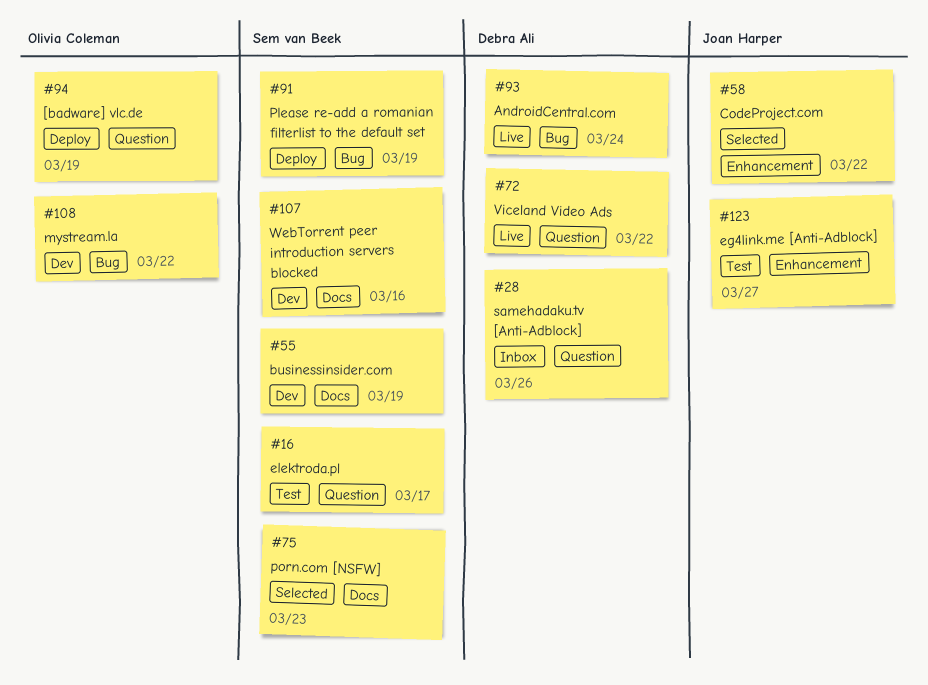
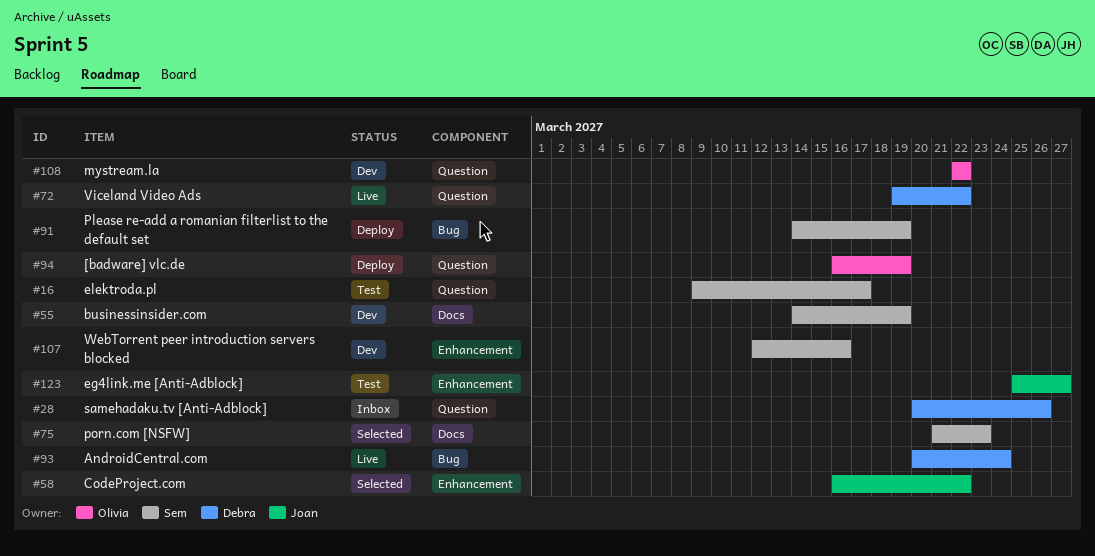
#107, label: Docs -> Enhancement
#108, label: Bug -> Question

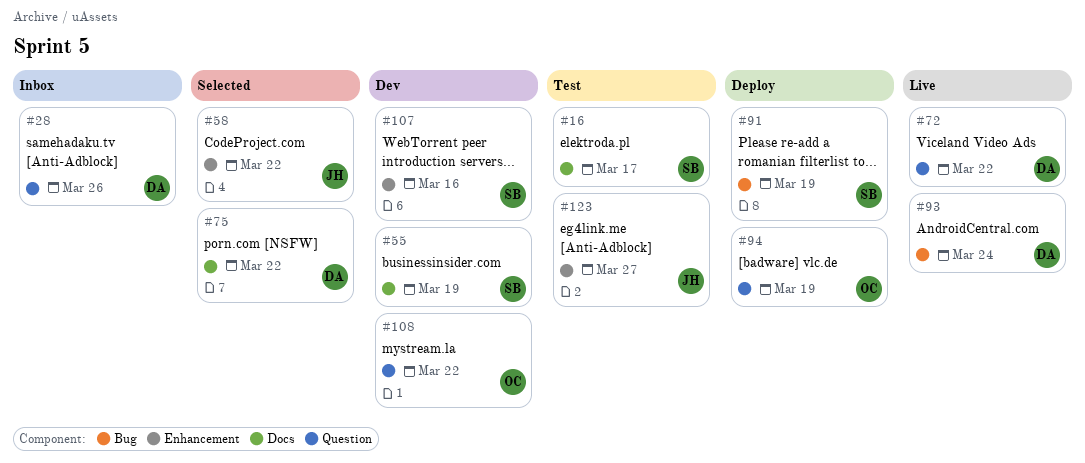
#16, label: Question -> Docs
#75, owner: Sem -> Debra
#75, due: Mar 23 -> Mar 22

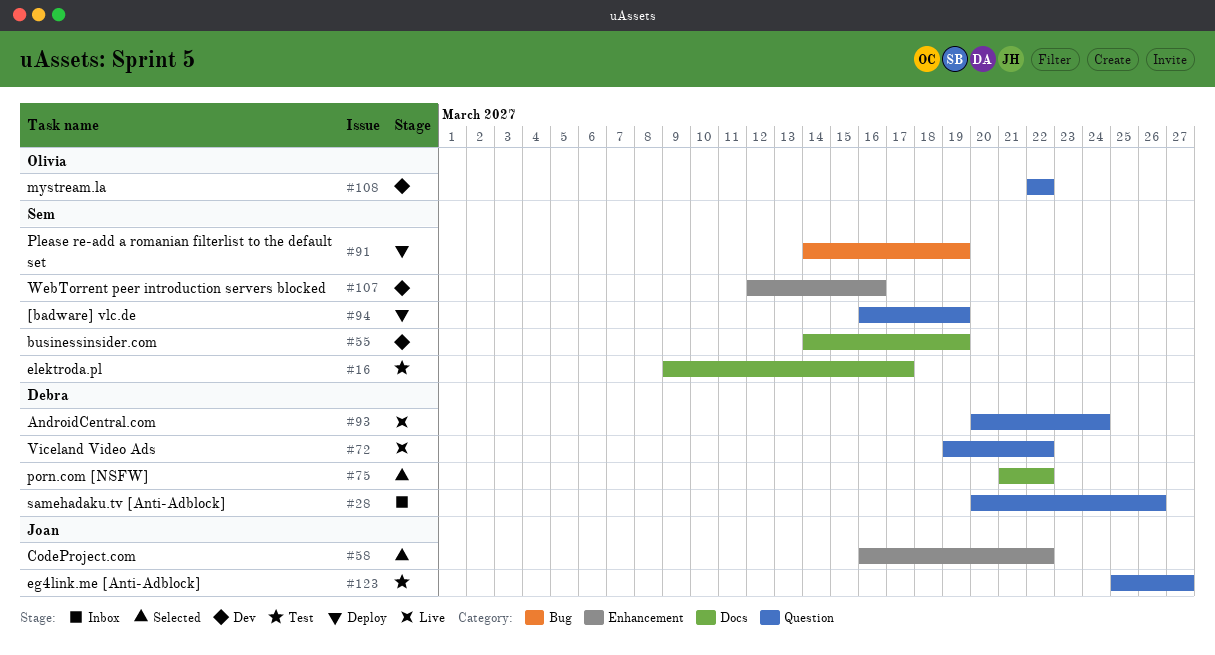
#93, label: Bug -> Question
#94, owner: Olivia -> Sem
#123, label: Enhancement -> Question

